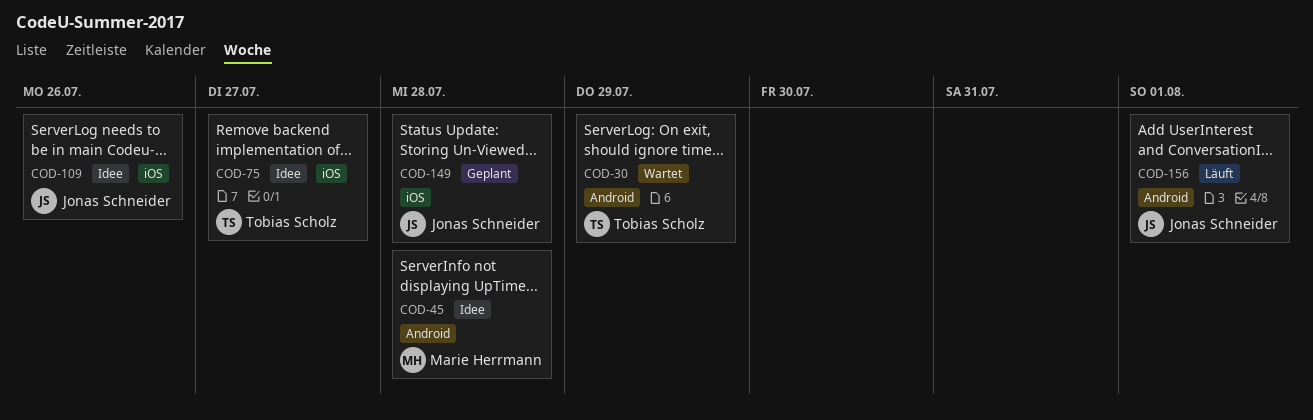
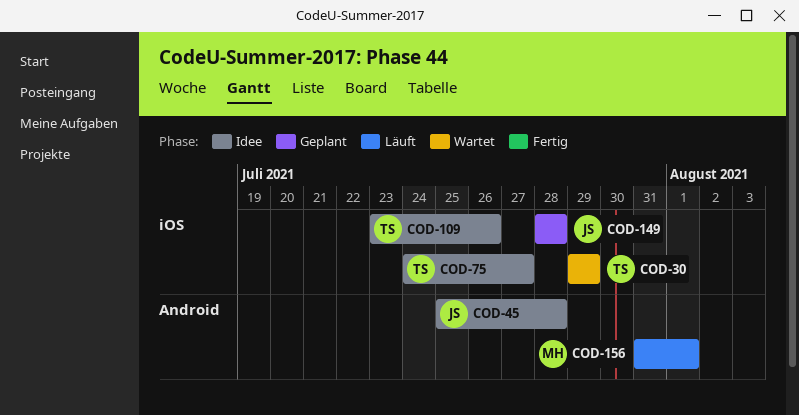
COD-30, label: Android -> iOS
COD-45, owner: Marie Herrmann -> Jonas Schneider
COD-109, owner: Jonas Schneider -> Tobias Scholz
COD-156, owner: Jonas Schneider -> Marie Herrmann

